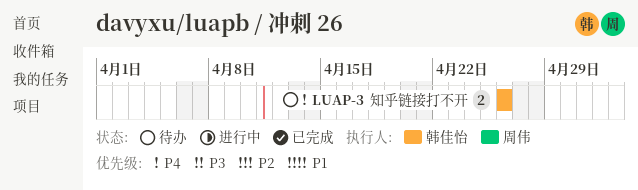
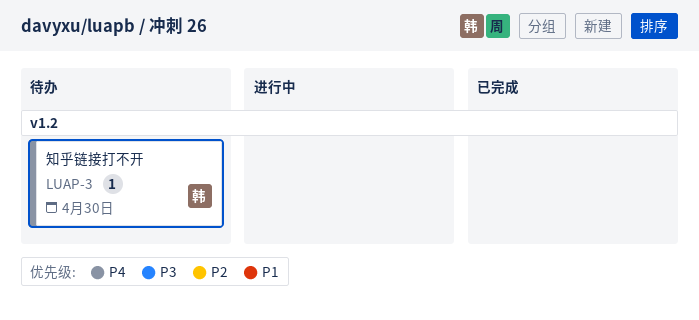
LUAP-3, estimate: 2 -> 1
LUAP-3, due: Apr 26 -> Apr 30

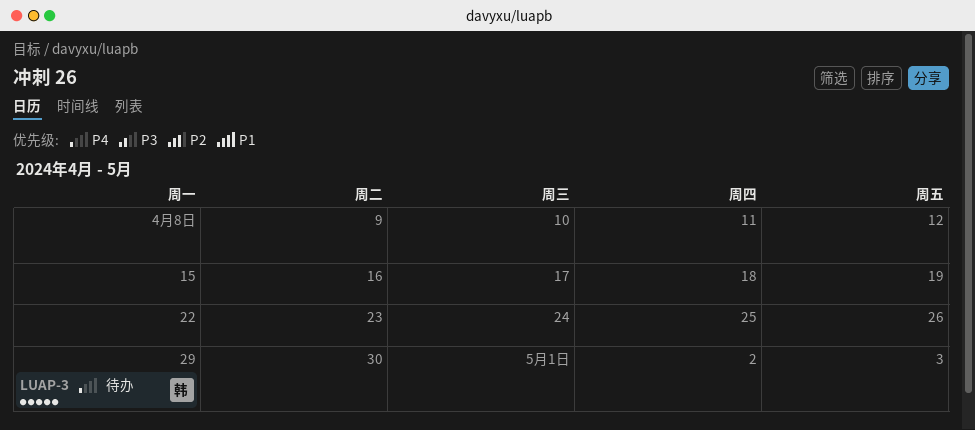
LUAP-3, estimate: 1 -> 5
LUAP-3, due: Apr 30 -> Apr 29

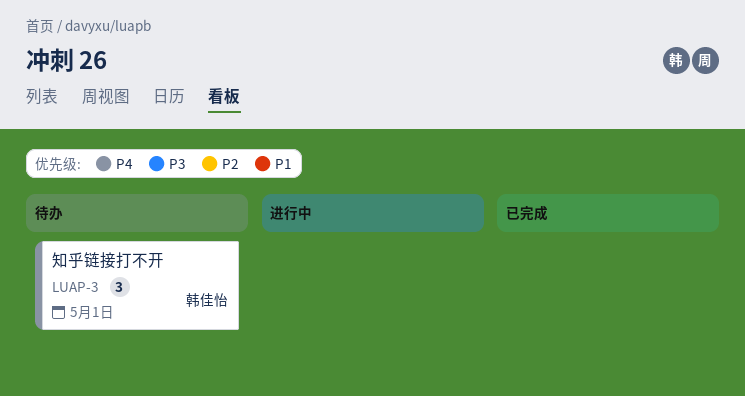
LUAP-3, estimate: 5 -> 3
LUAP-3, due: Apr 29 -> May 1

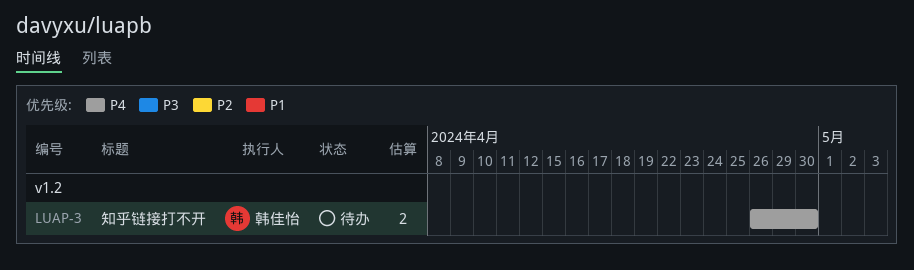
LUAP-3, estimate: 3 -> 2
LUAP-3, due: May 1 -> Apr 30

